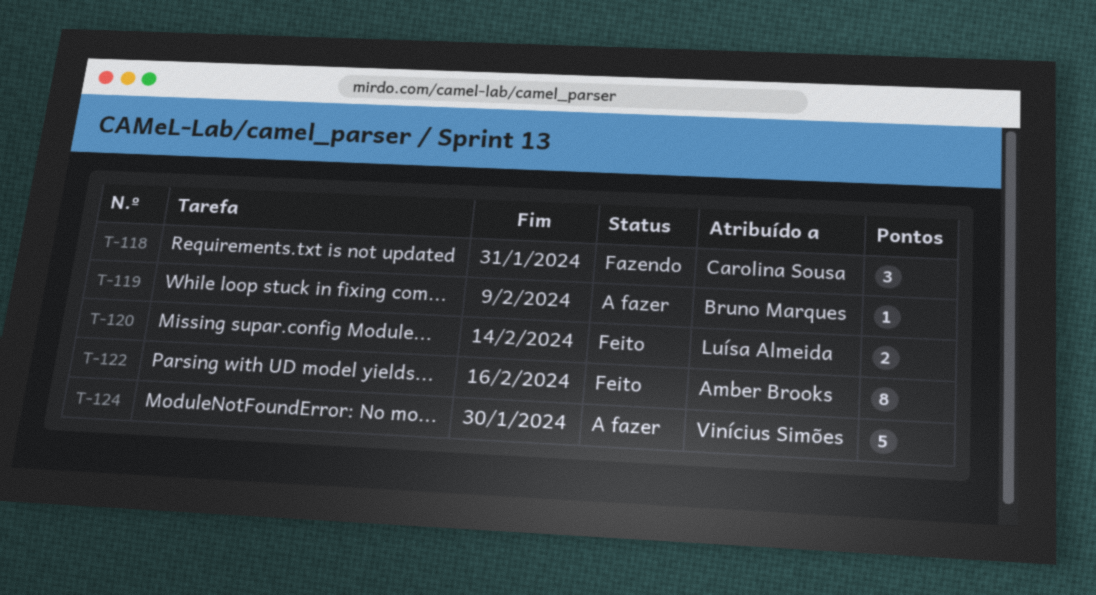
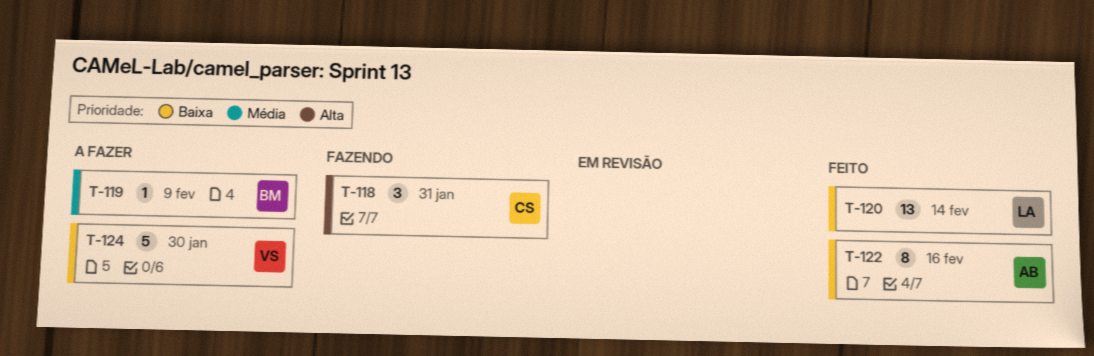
T-120, estimate: 2 -> 13

